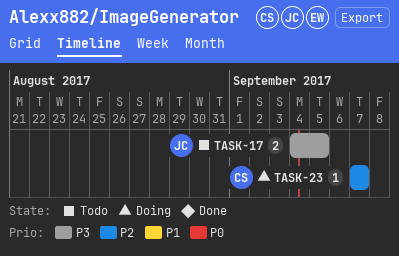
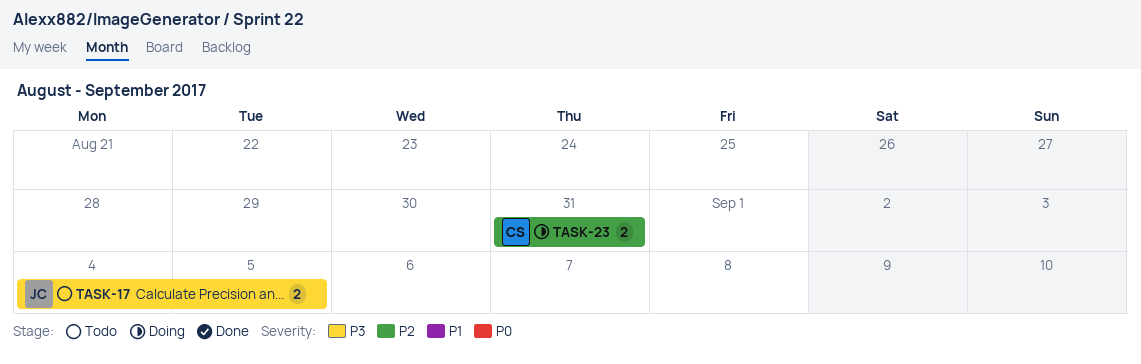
TASK-23, estimate: 1 -> 2
TASK-23, start: Sep 7 -> Aug 31
TASK-23, due: Sep 7 -> Aug 31

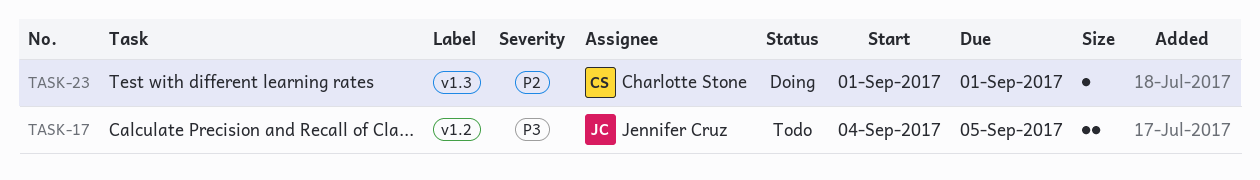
TASK-23, estimate: 2 -> 1
TASK-23, start: Aug 31 -> Sep 1
TASK-23, due: Aug 31 -> Sep 1

